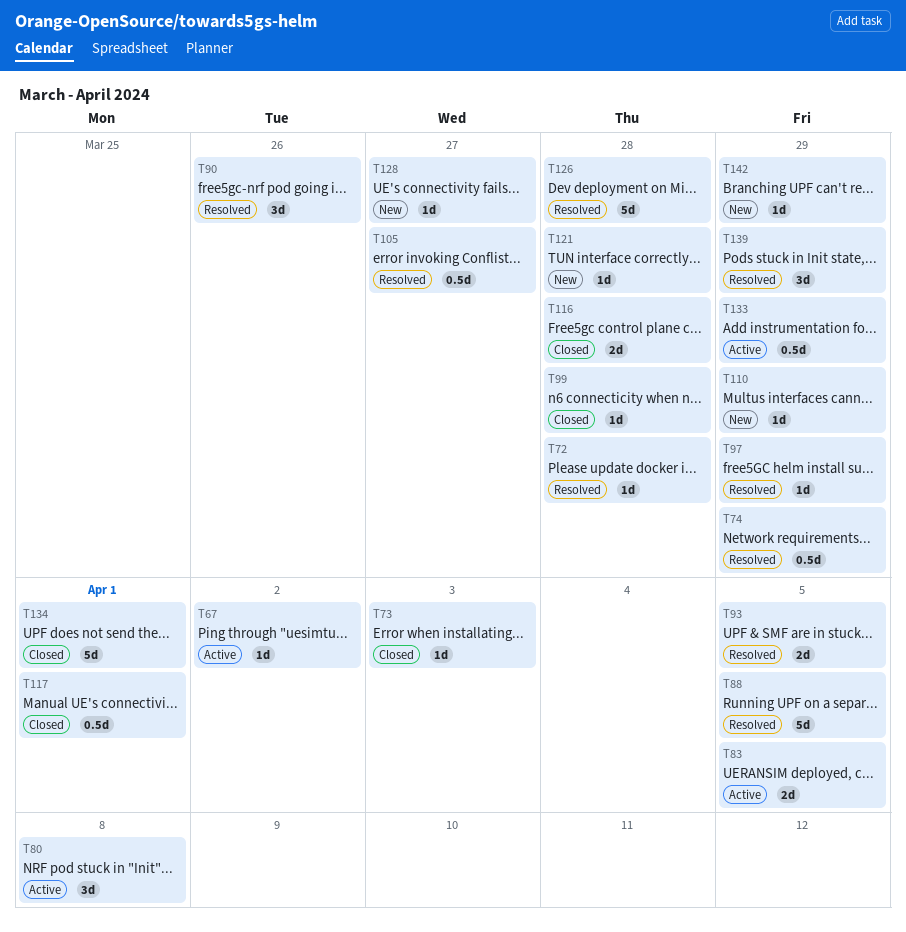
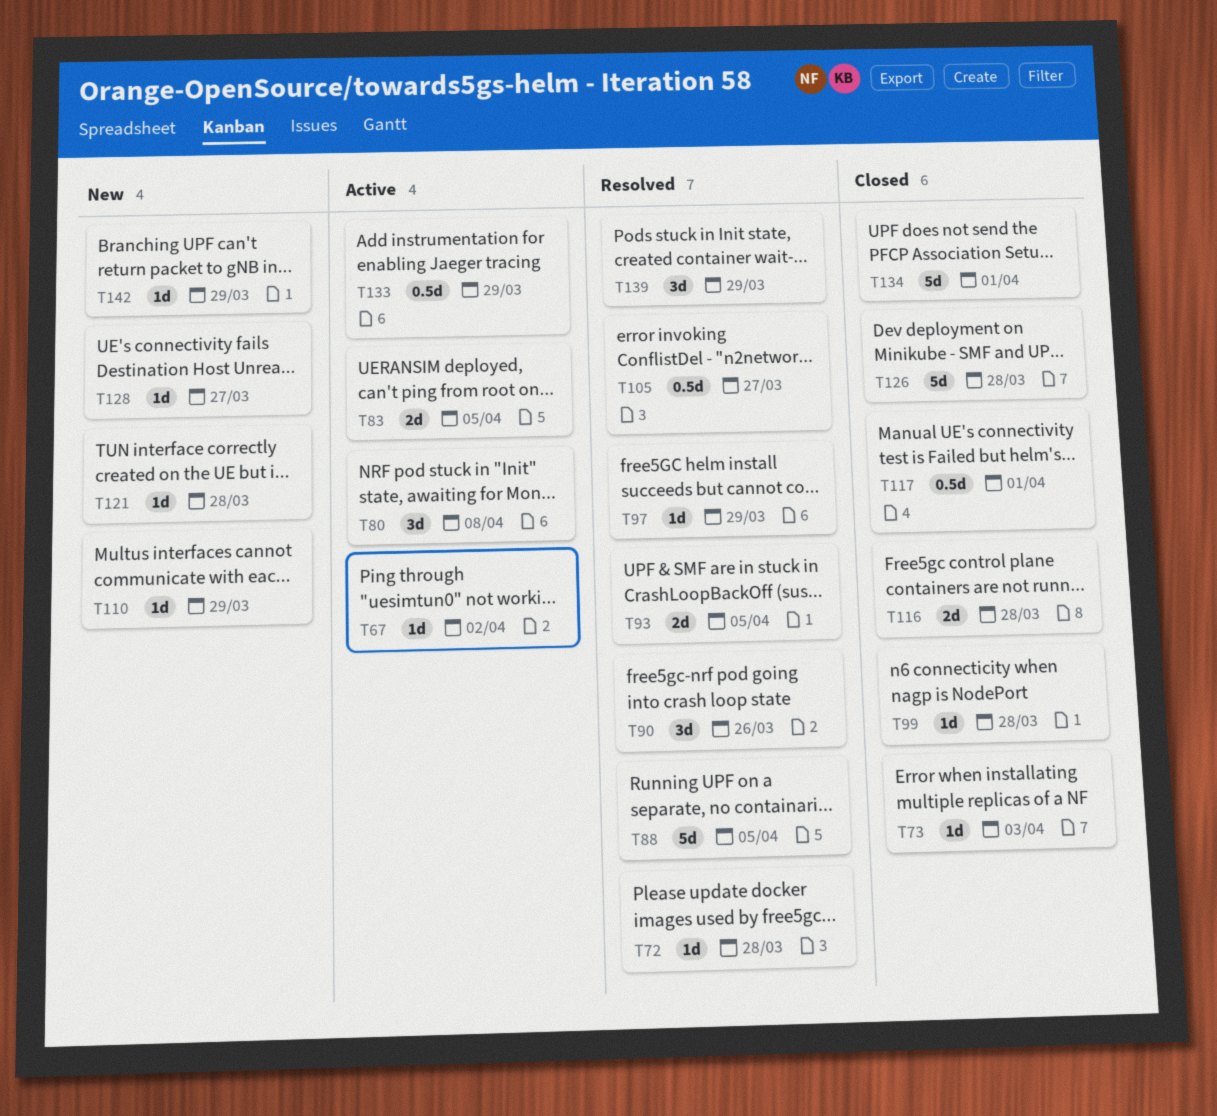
T74: present -> none
T126, status: Resolved -> Closed

